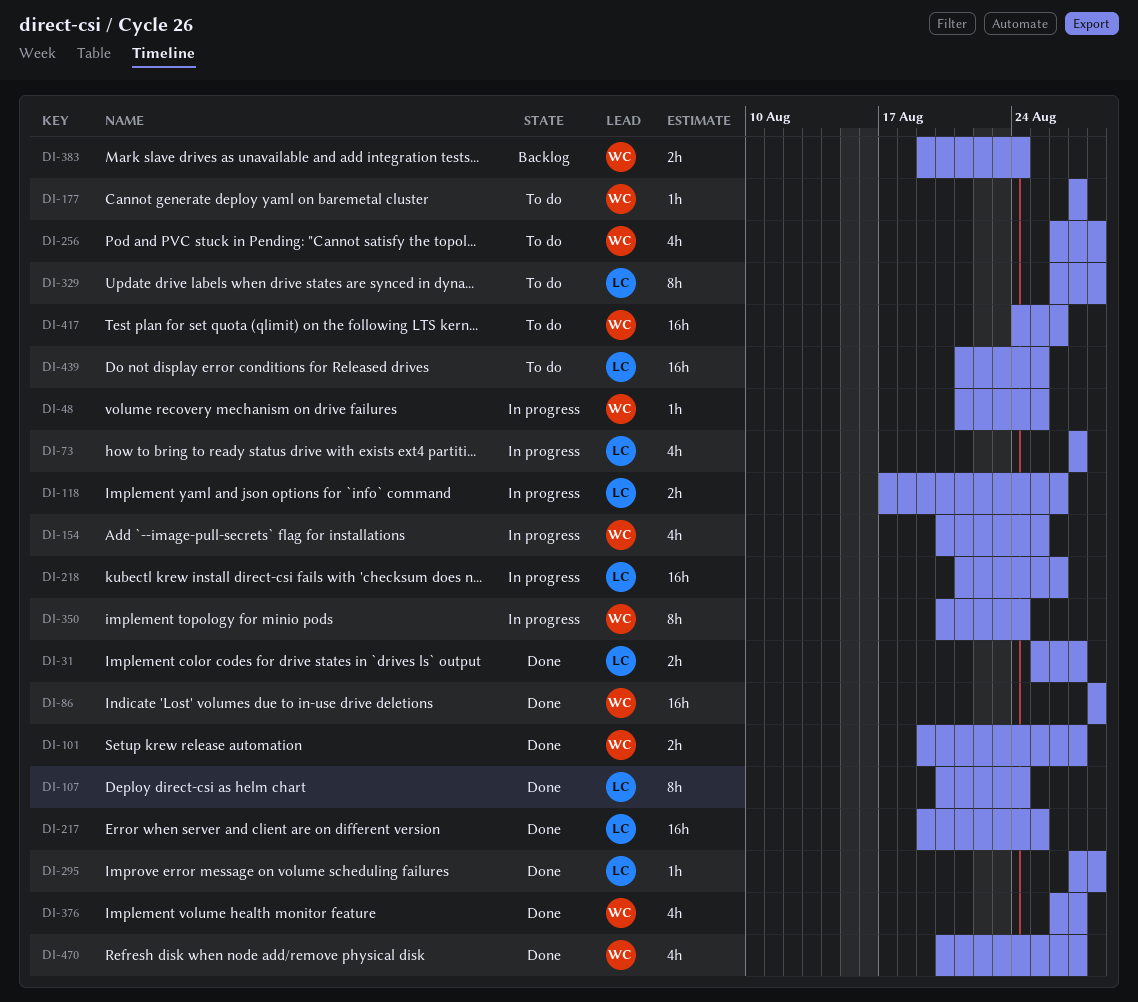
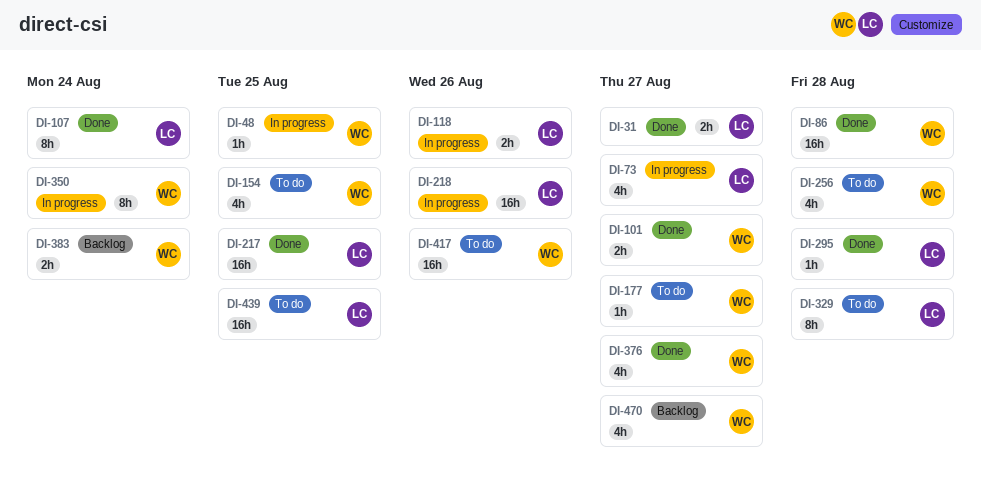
DI-154, status: In progress -> To do
DI-470, status: Done -> Backlog

